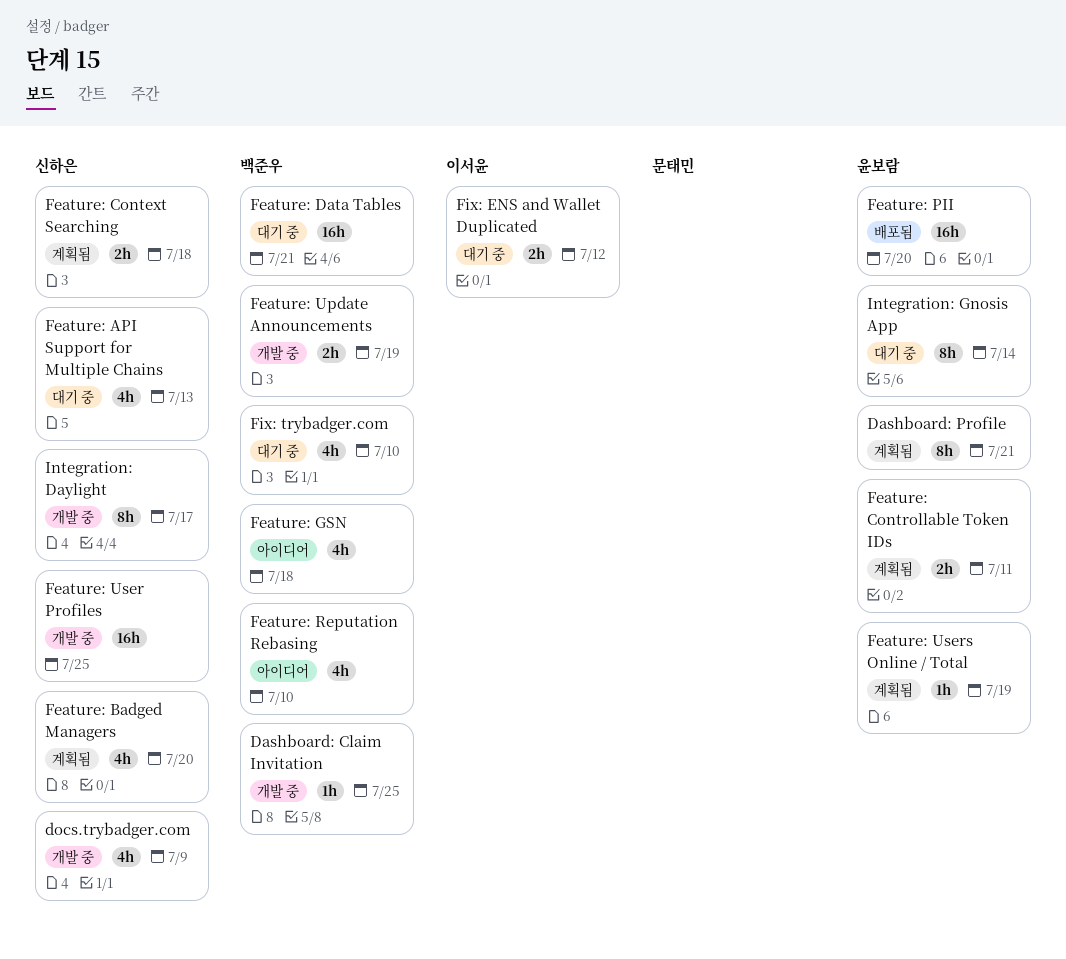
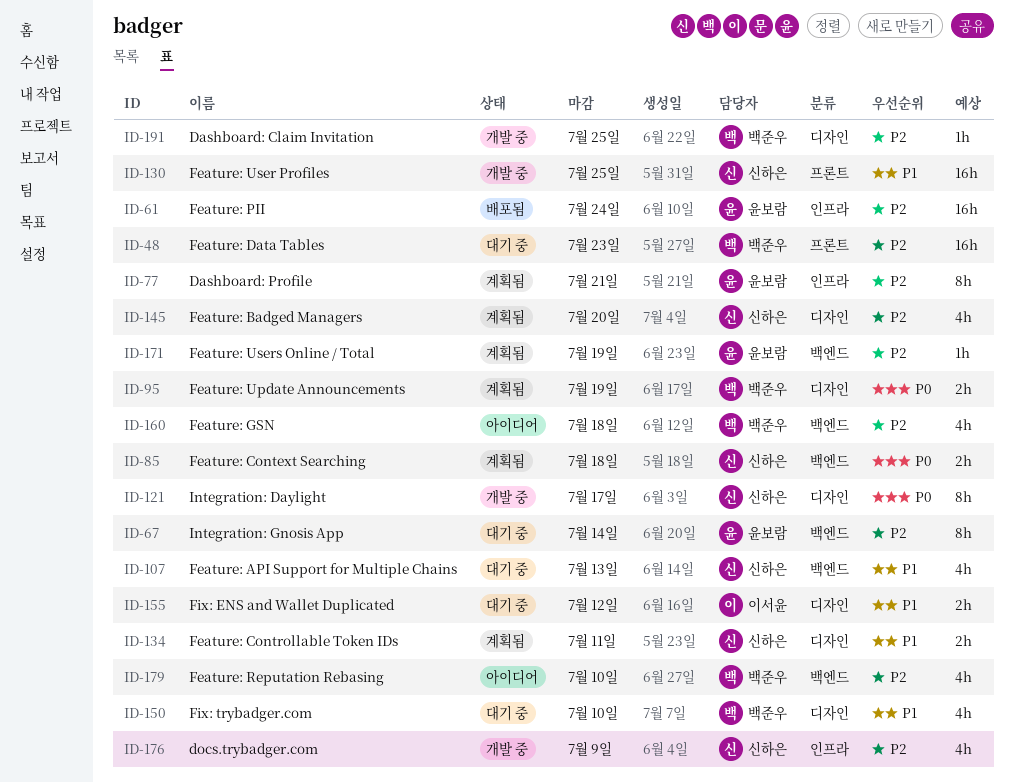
Feature: Controllable Token IDs, owner: 윤보람 -> 신하은
Feature: Data Tables, due: Jul 21 -> Jul 23
Feature: PII, due: Jul 20 -> Jul 24
Feature: Update Announcements, status: 개발 중 -> 계획됨

